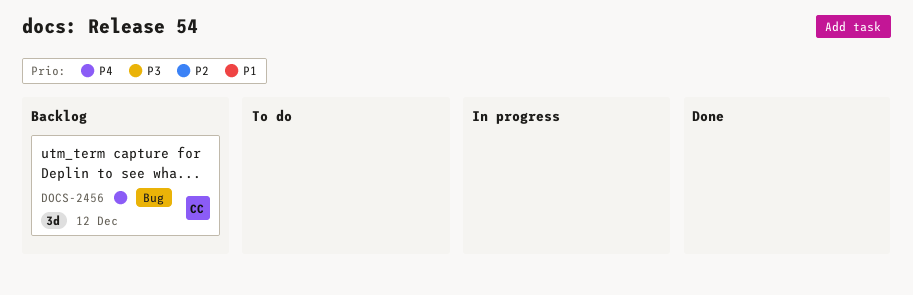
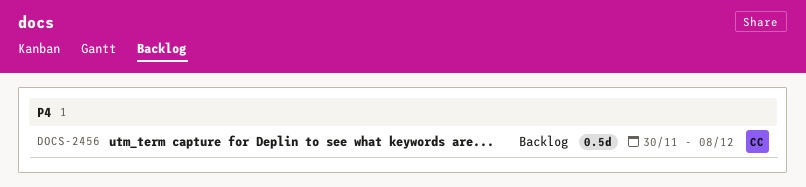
DOCS-2456, estimate: 3d -> 0.5d
DOCS-2456, due: Dec 12 -> Dec 8

